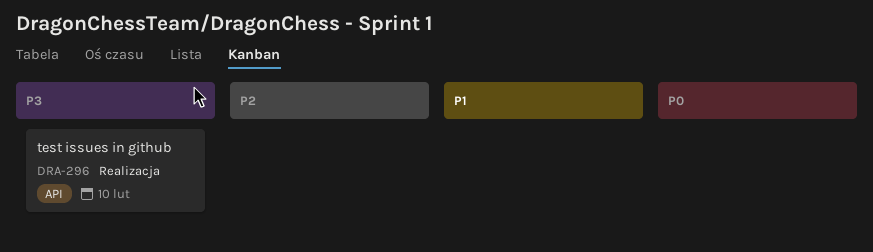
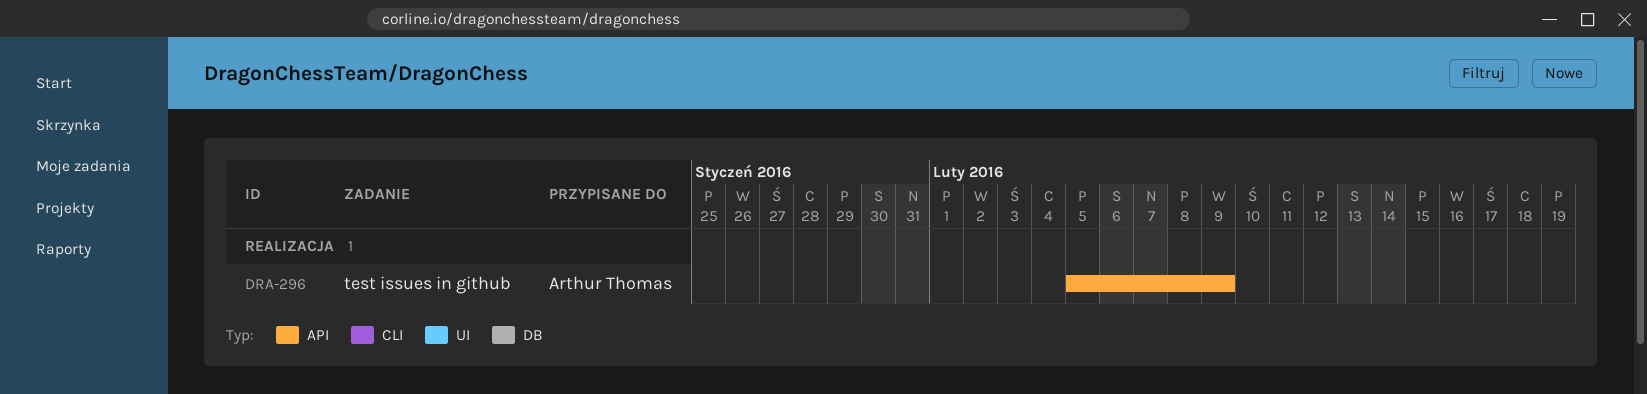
DRA-296, due: Feb 10 -> Feb 9

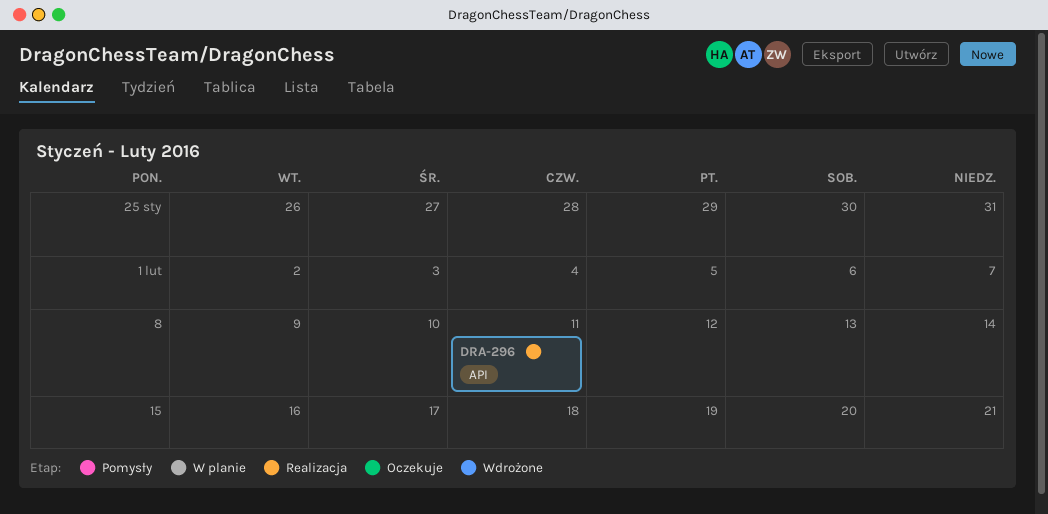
DRA-296, due: Feb 9 -> Feb 11

